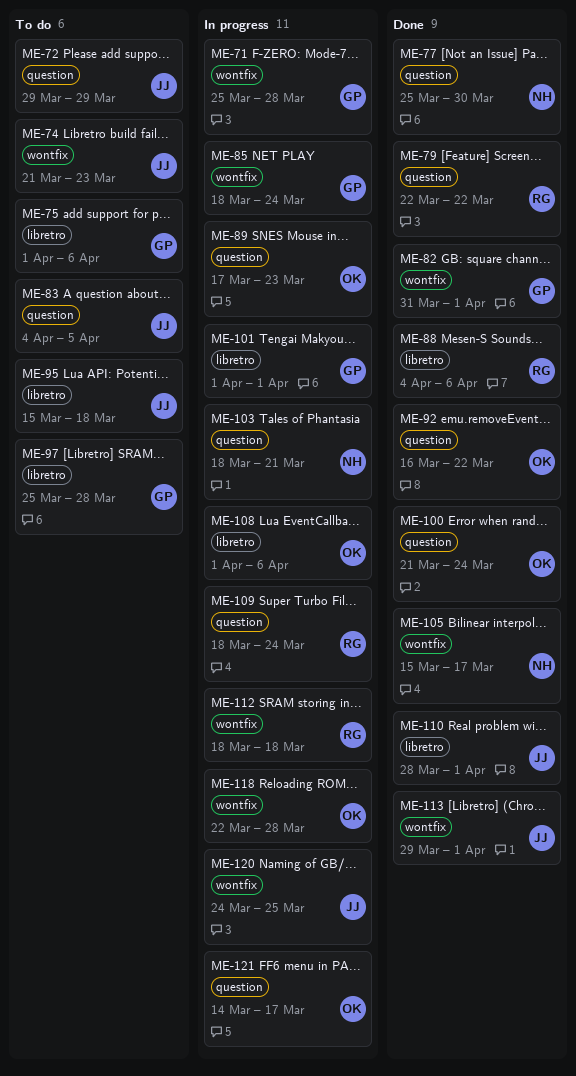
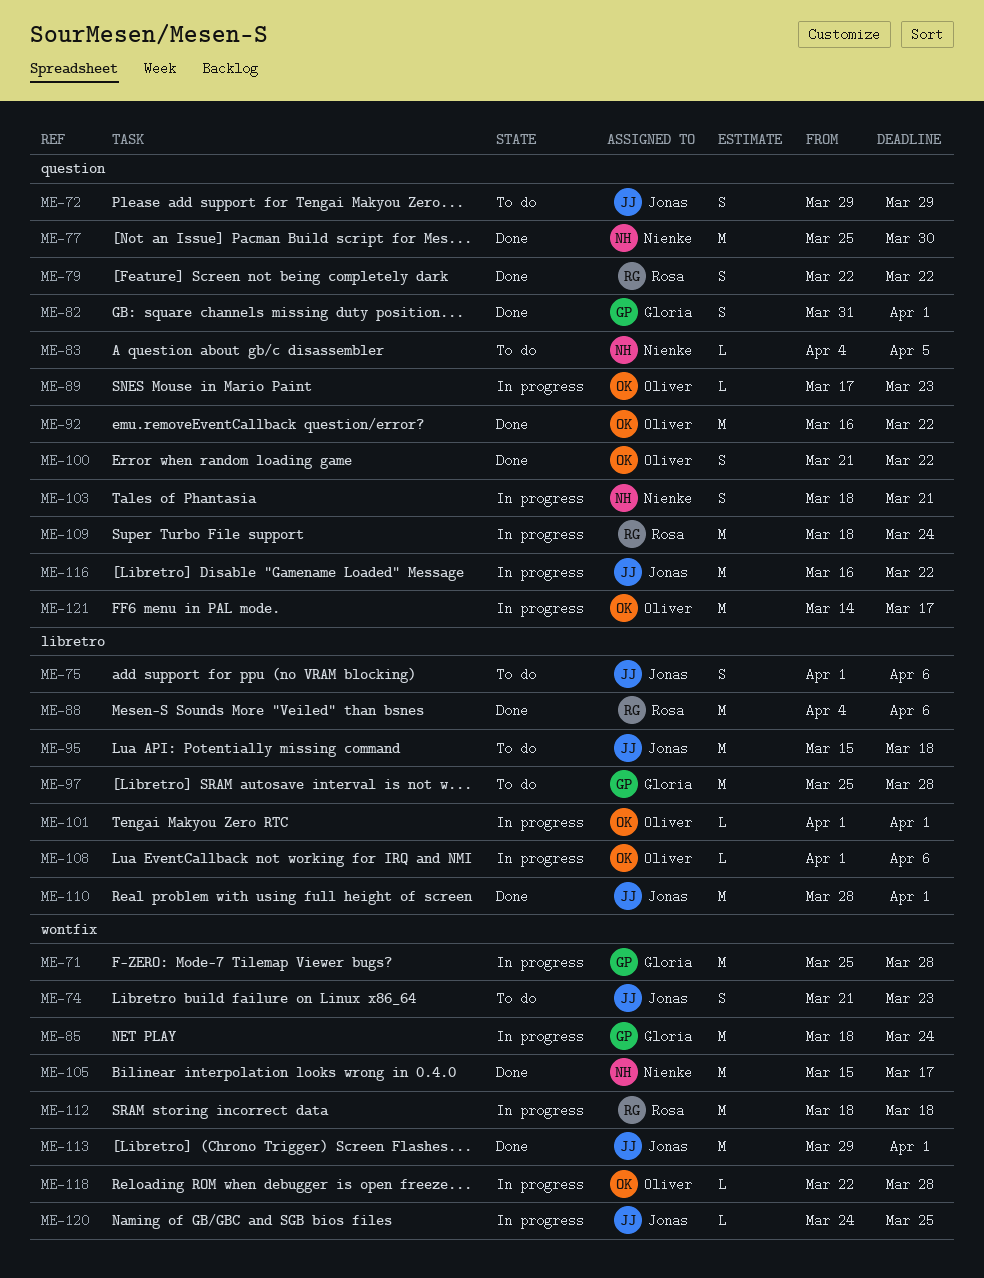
ME-75, owner: Gloria -> Jonas
ME-82, label: wontfix -> question
ME-83, owner: Jonas -> Nienke
ME-100, due: Mar 24 -> Mar 22
ME-101, owner: Gloria -> Oliver
ME-116: none -> present

